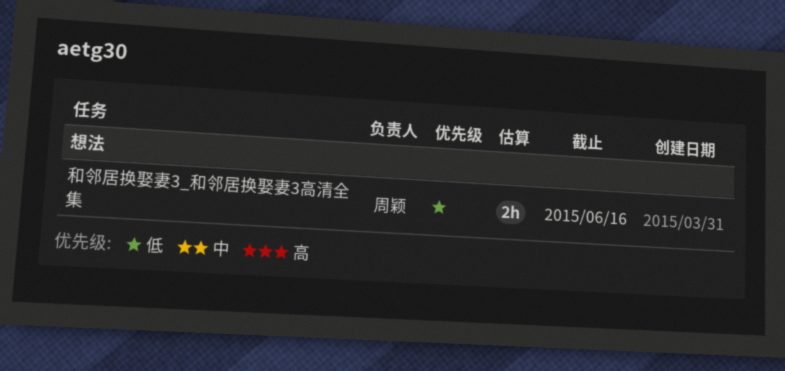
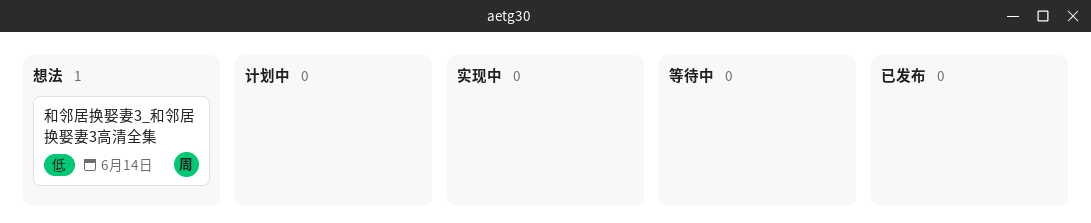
和邻居换娶妻3_和邻居换娶妻3高清全集, due: Jun 16 -> Jun 14

